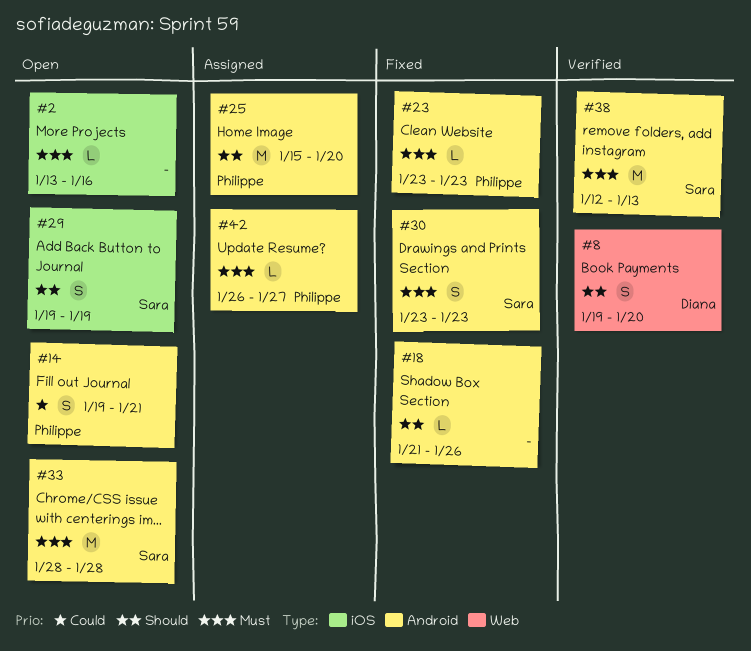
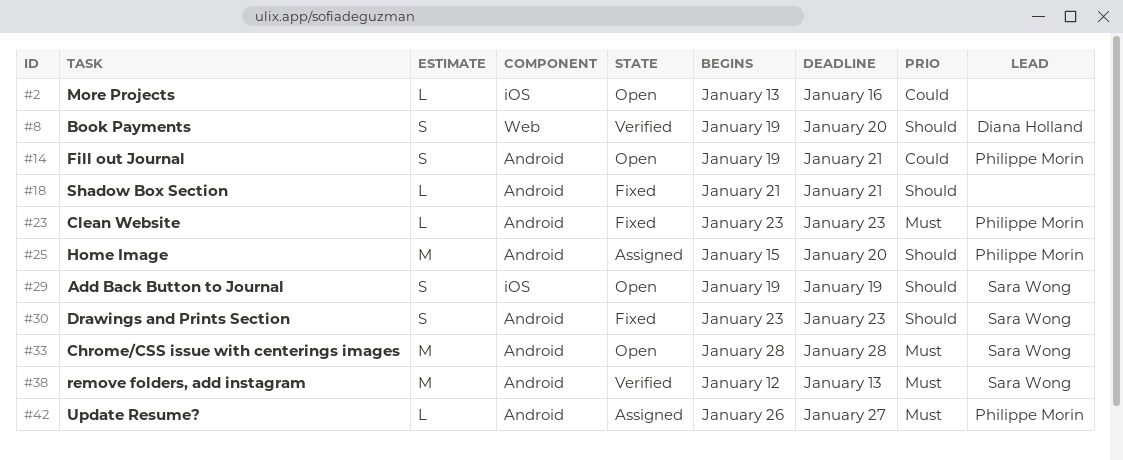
#2, priority: Must -> Could
#18, due: Jan 26 -> Jan 21
#30, priority: Must -> Should

